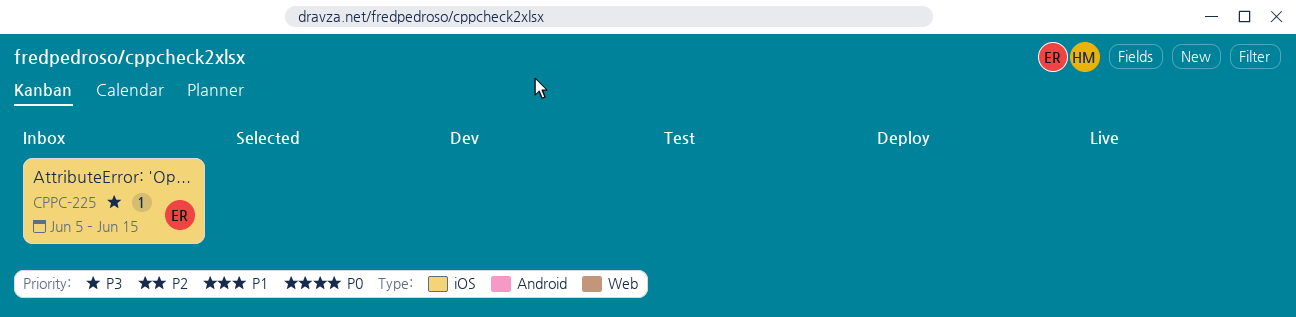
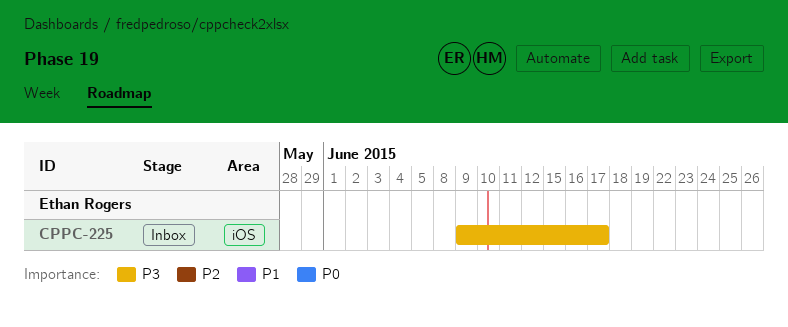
CPPC-225, start: Jun 5 -> Jun 9
CPPC-225, due: Jun 15 -> Jun 17

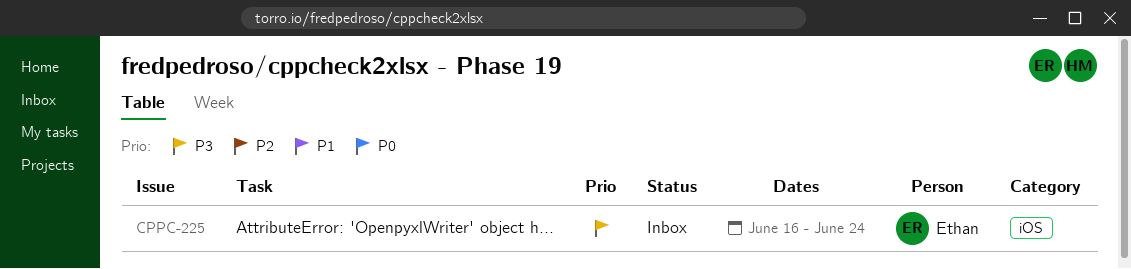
CPPC-225, start: Jun 9 -> Jun 16
CPPC-225, due: Jun 17 -> Jun 24

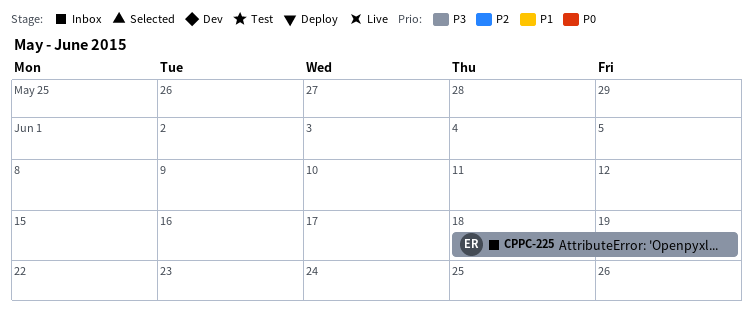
CPPC-225, start: Jun 16 -> Jun 18
CPPC-225, due: Jun 24 -> Jun 19

